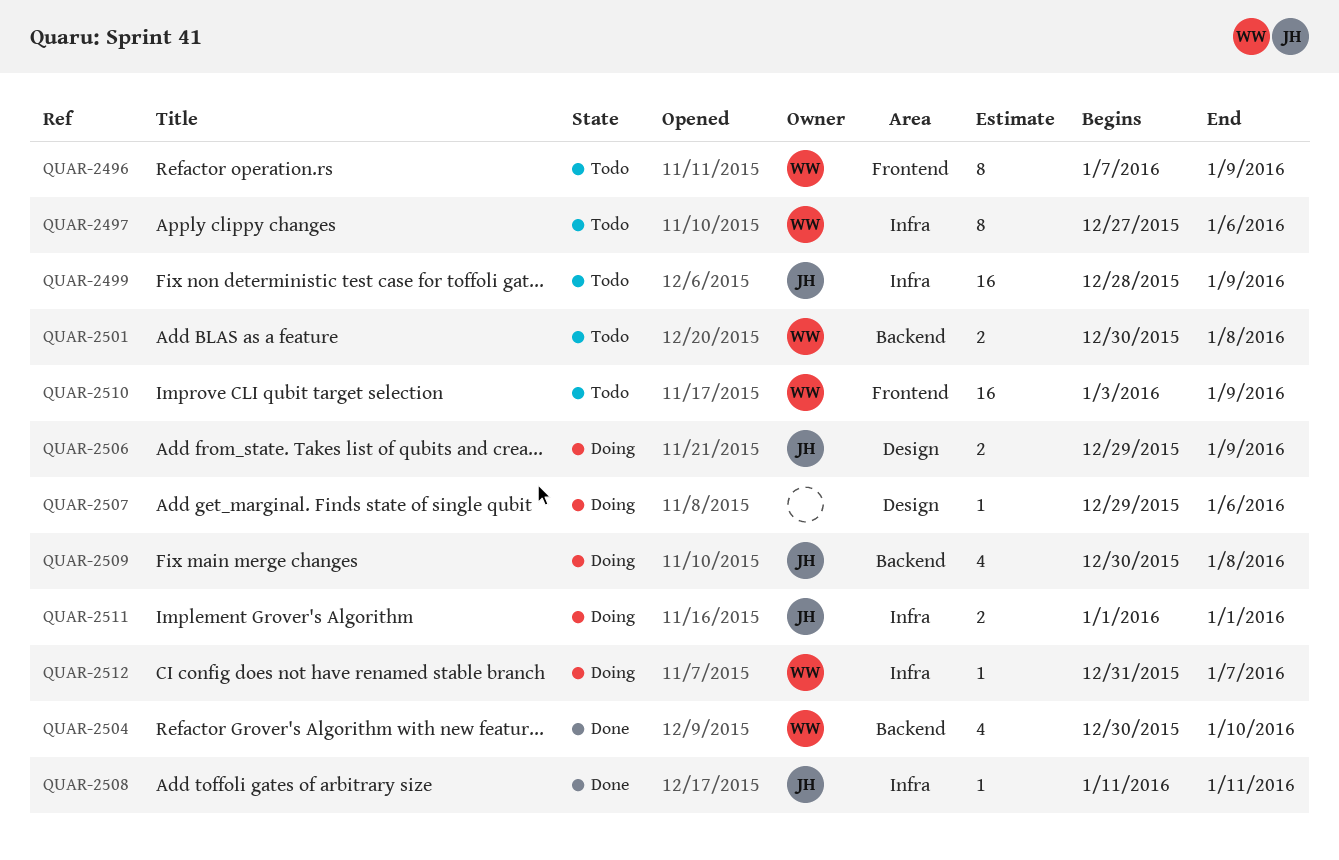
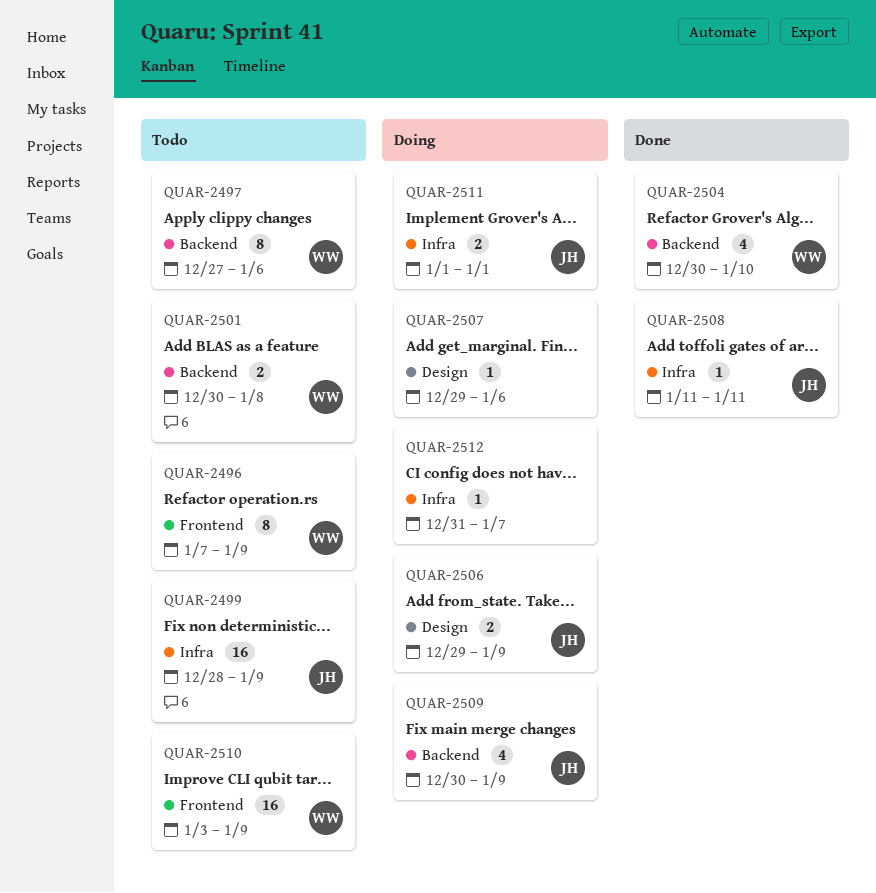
QUAR-2497, label: Infra -> Backend
QUAR-2509, due: Jan 8 -> Jan 9
QUAR-2512, owner: WW -> none

